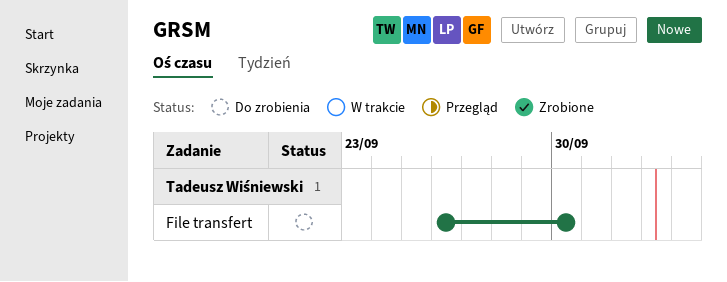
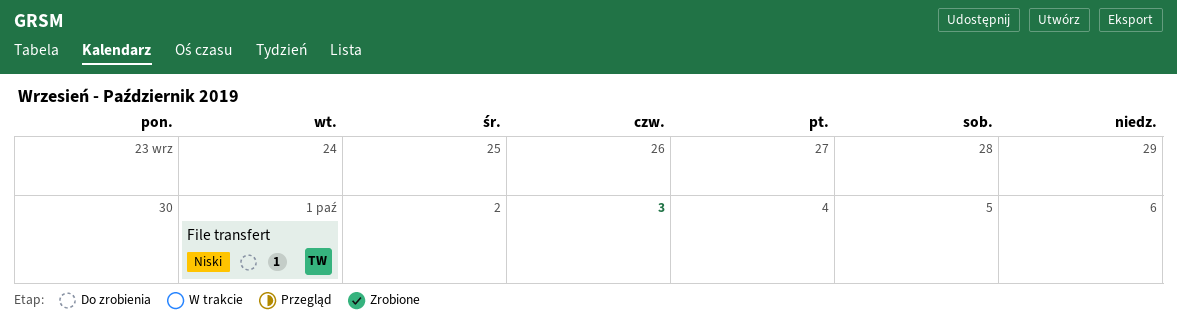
File transfert, due: Sep 30 -> Oct 1

